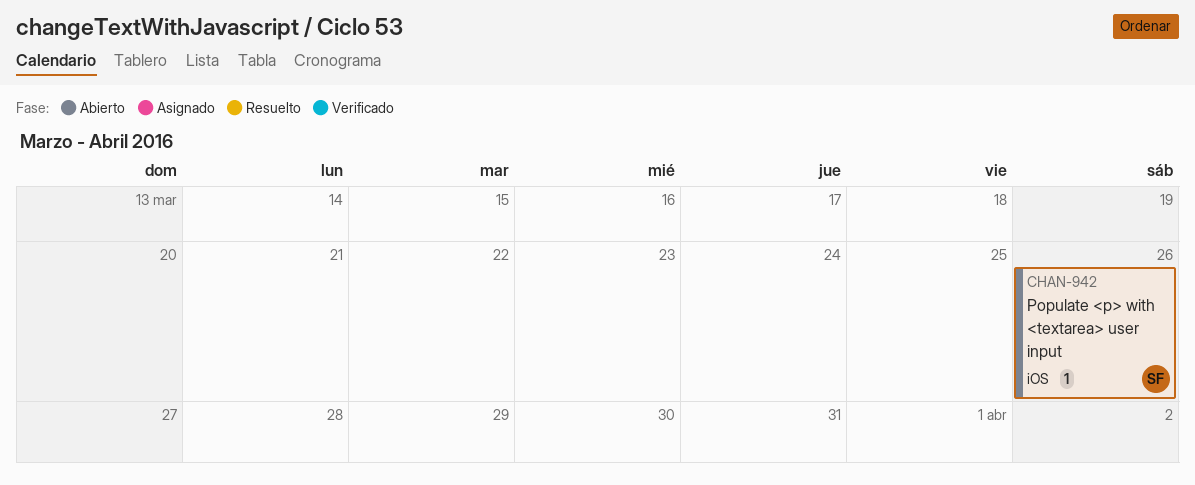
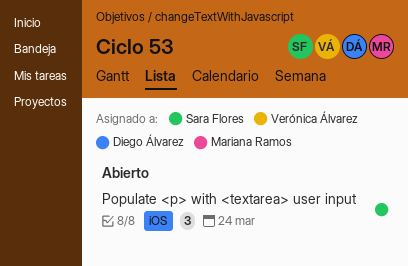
Populate <p> with <textarea> user input, estimate: 1 -> 3
Populate <p> with <textarea> user input, due: Mar 26 -> Mar 24

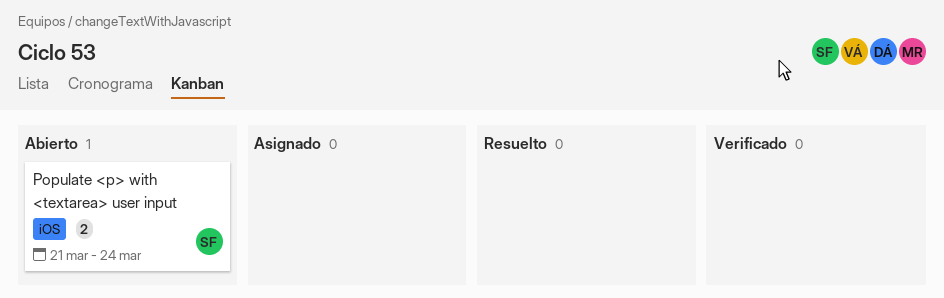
Populate <p> with <textarea> user input, estimate: 3 -> 2

